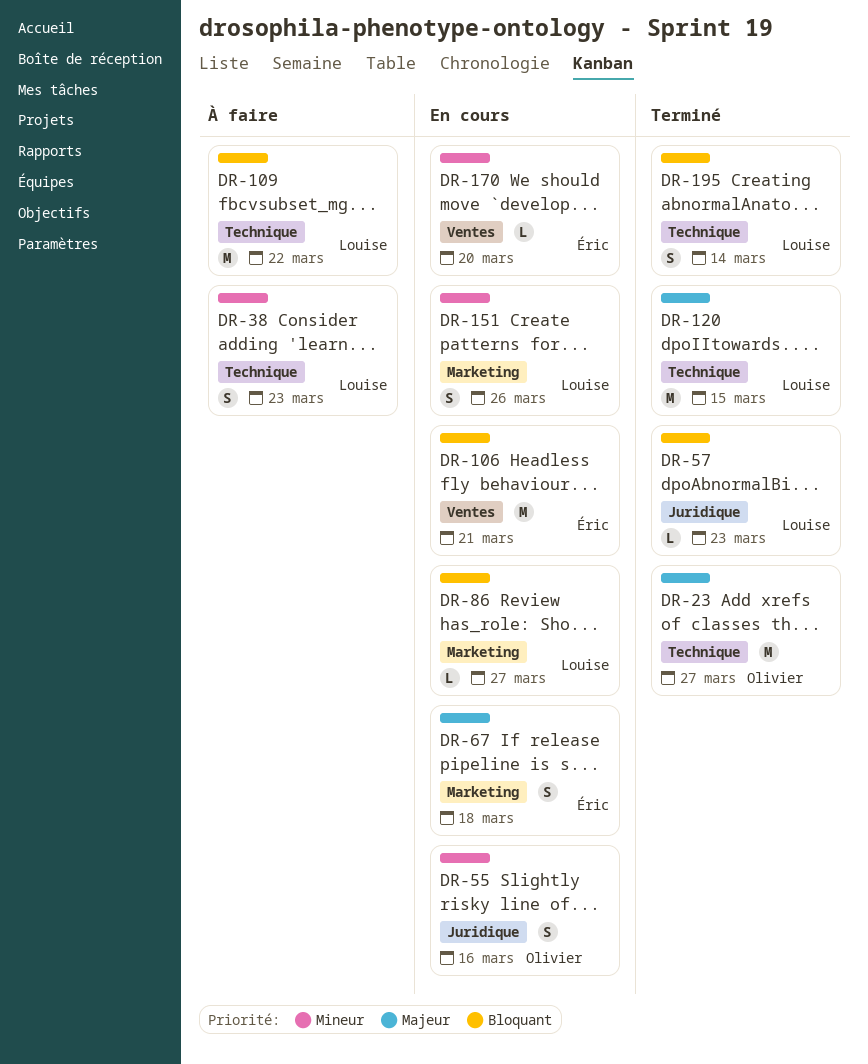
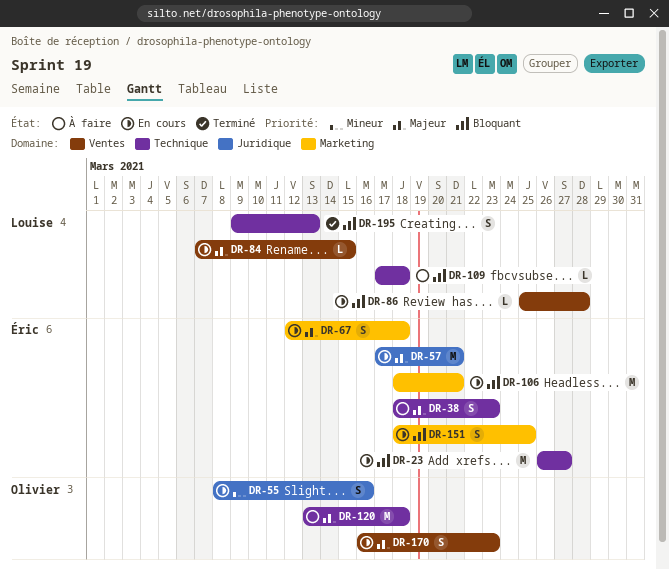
DR-23, status: Terminé -> En cours
DR-23, owner: Olivier -> Éric
DR-23, priority: Majeur -> Bloquant
DR-38, owner: Louise -> Éric
DR-38, priority: Mineur -> Majeur
DR-57, status: Terminé -> En cours
DR-57, owner: Louise -> Éric
DR-57, priority: Bloquant -> Majeur
DR-57, estimate: L -> M
DR-57, due: Mar 23 -> Mar 21
DR-84: none -> present
DR-86, label: Marketing -> Ventes
DR-86, due: Mar 27 -> Mar 28
DR-106, label: Ventes -> Marketing
DR-109, estimate: M -> L
DR-109, due: Mar 22 -> Mar 18
DR-120, status: Terminé -> À faire
DR-120, owner: Louise -> Olivier
DR-120, due: Mar 15 -> Mar 18
DR-151, owner: Louise -> Éric
DR-151, priority: Mineur -> Bloquant
DR-151, due: Mar 26 -> Mar 25
DR-170, owner: Éric -> Olivier
DR-170, priority: Mineur -> Majeur
DR-170, estimate: L -> S
DR-170, due: Mar 20 -> Mar 23
DR-195, due: Mar 14 -> Mar 13

